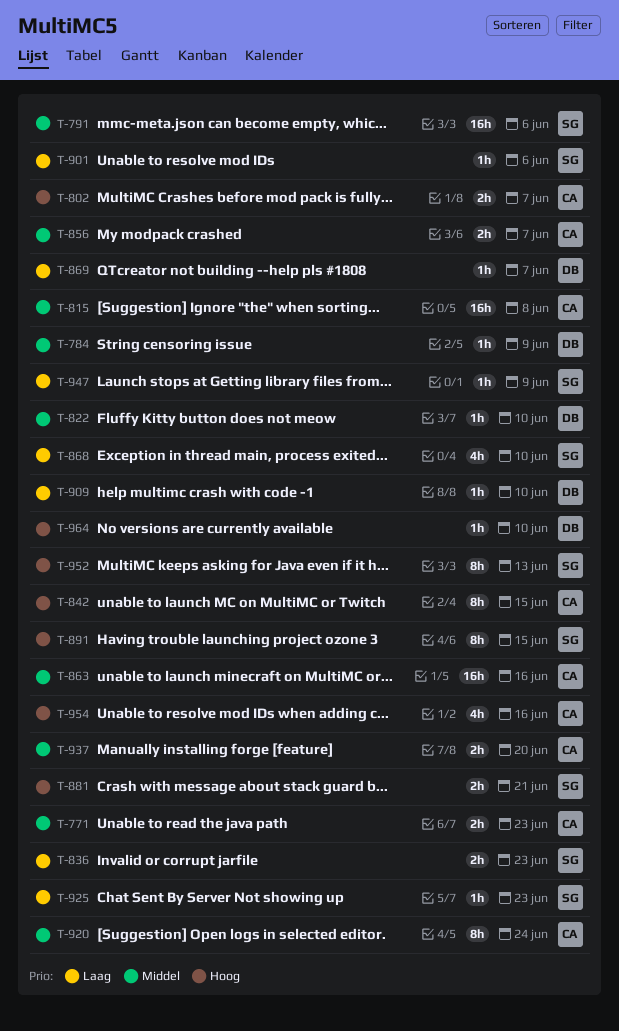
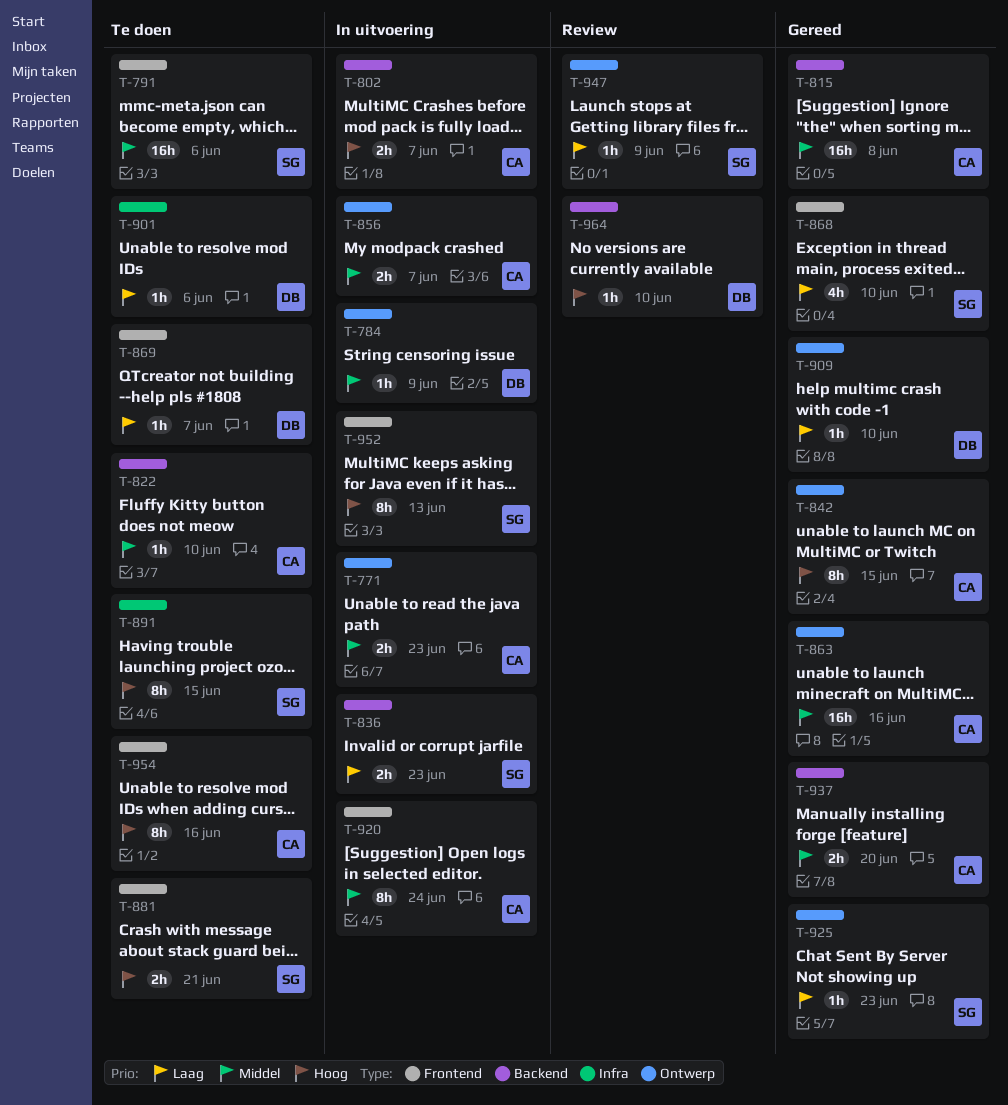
T-822, owner: DB -> CA
T-901, owner: SG -> DB
T-954, estimate: 4h -> 8h

